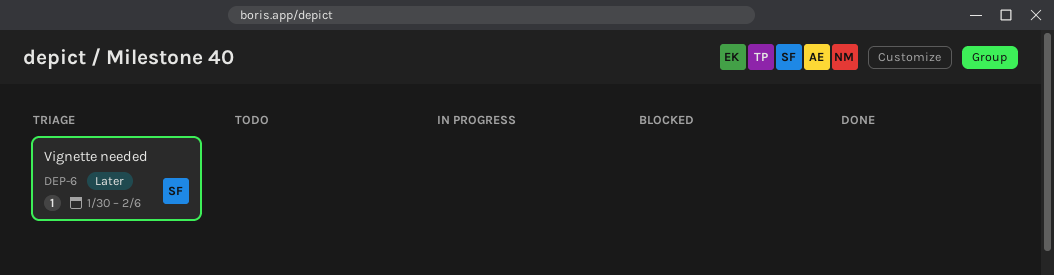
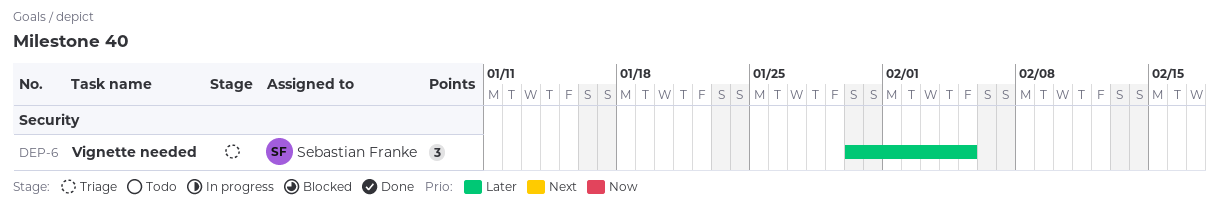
DEP-6, estimate: 1 -> 3
DEP-6, due: Feb 6 -> Feb 5

